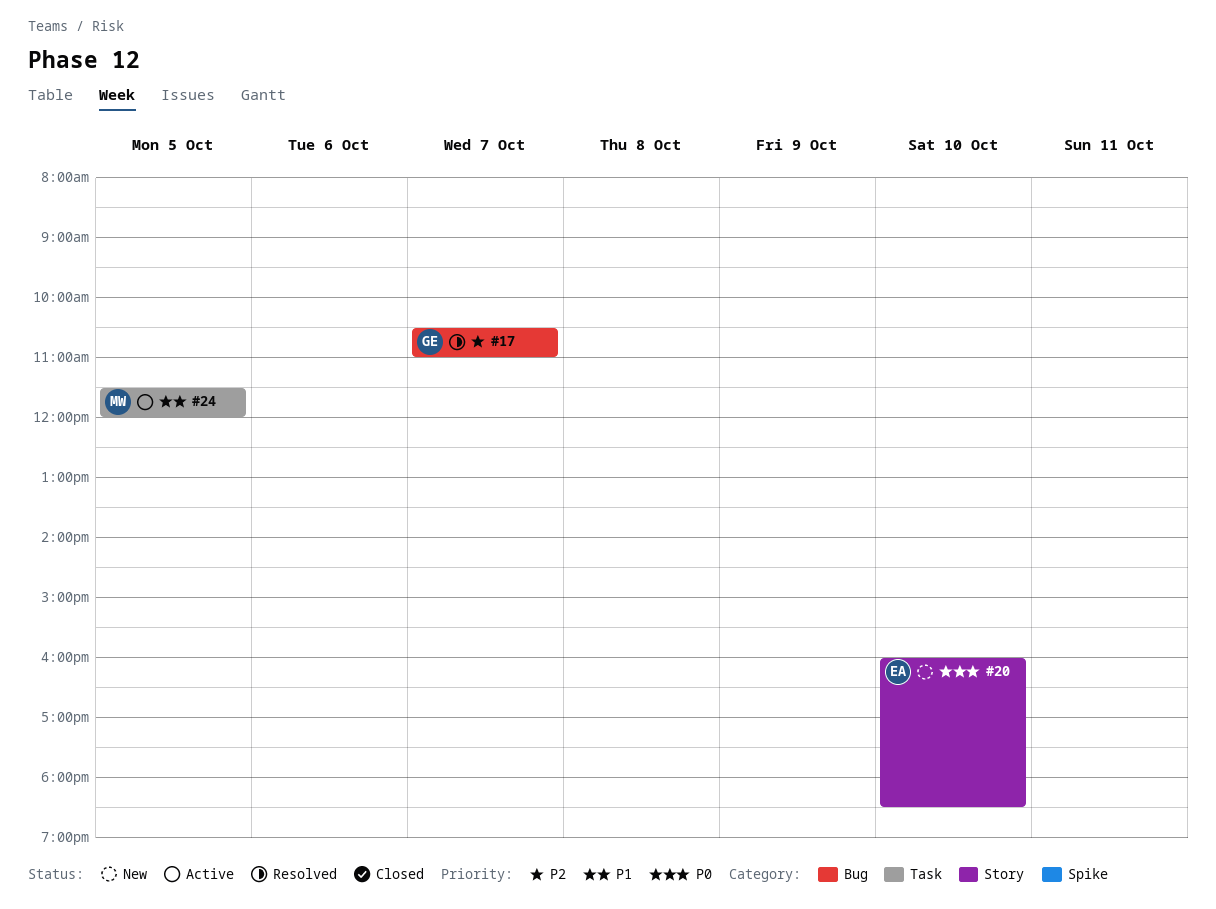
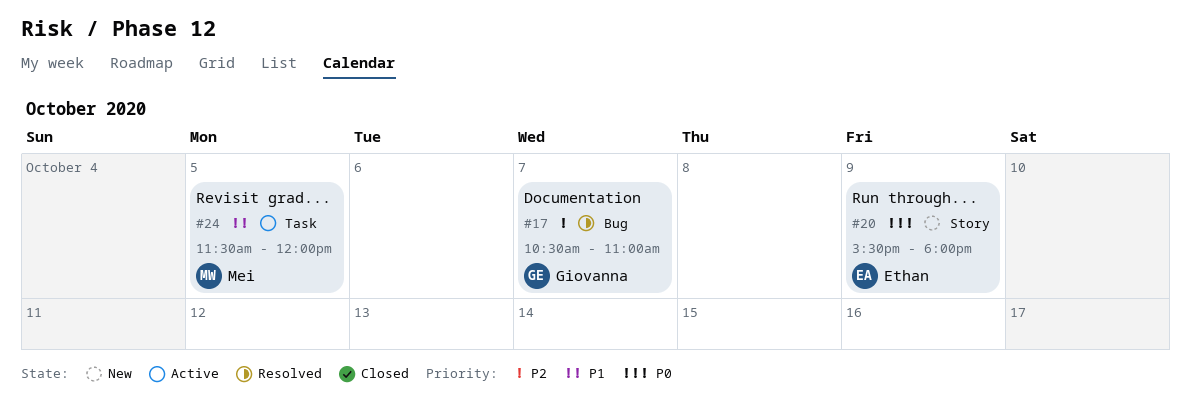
#20, day: Oct 10 -> Oct 9
#20, begins: 16:00 -> 15:30
#20, ends: 18:30 -> 18:00

